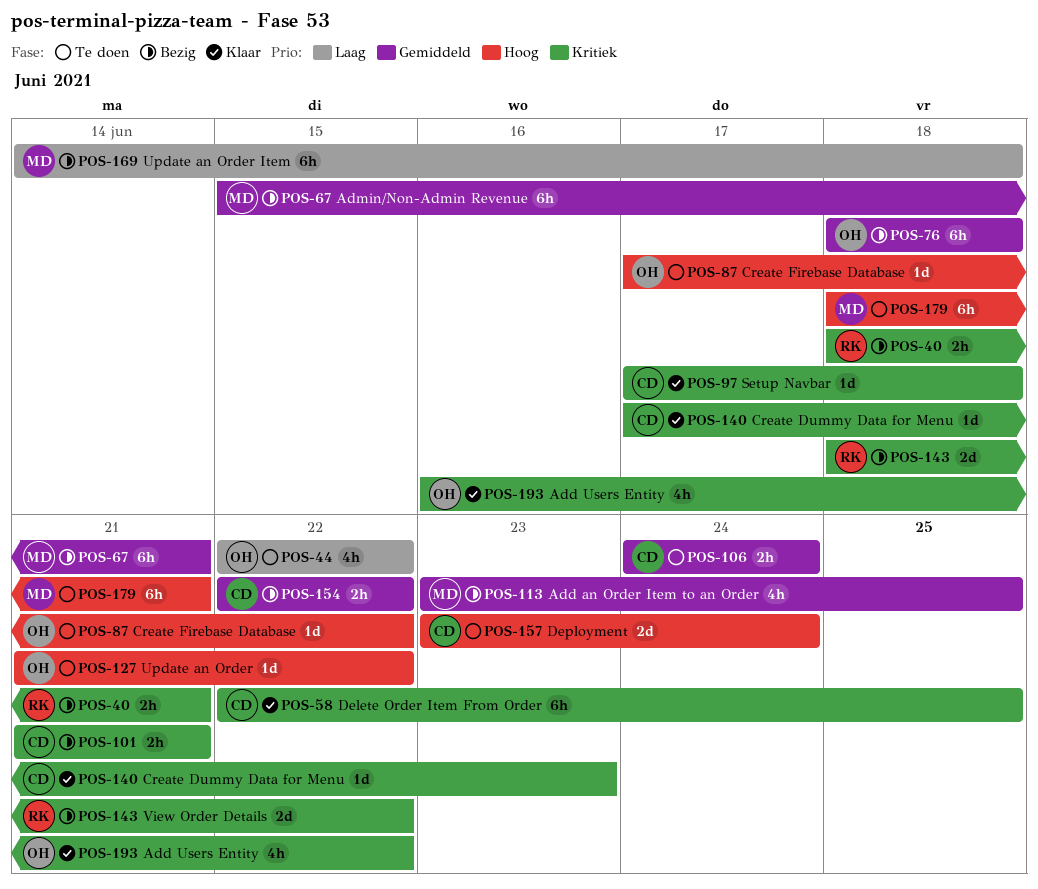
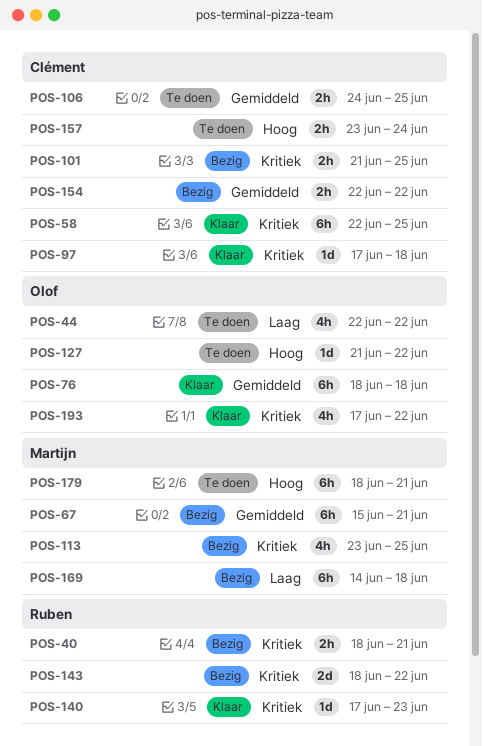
POS-76, status: Bezig -> Klaar
POS-87: present -> none
POS-101, due: Jun 21 -> Jun 25
POS-106, due: Jun 24 -> Jun 25
POS-113, priority: Gemiddeld -> Kritiek
POS-140, owner: Clément -> Ruben
POS-157, estimate: 2d -> 2h
POS-193, start: Jun 16 -> Jun 17

